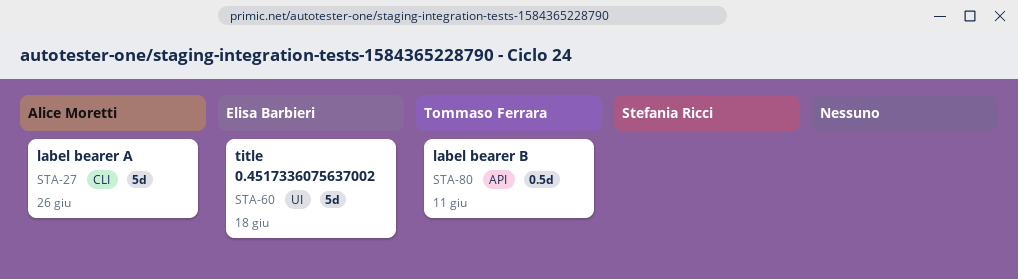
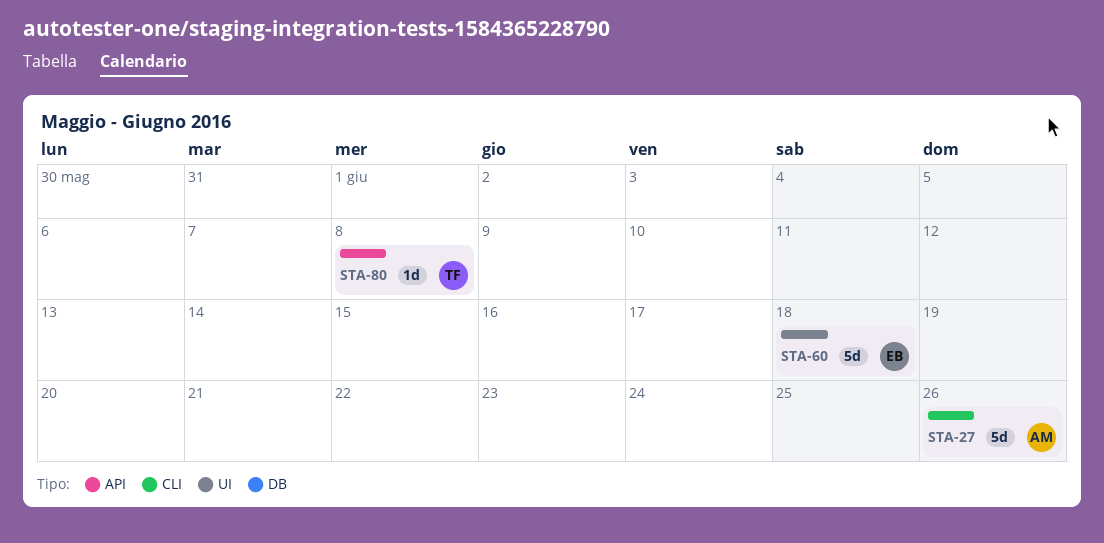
STA-80, estimate: 0.5d -> 1d
STA-80, due: Jun 11 -> Jun 8

